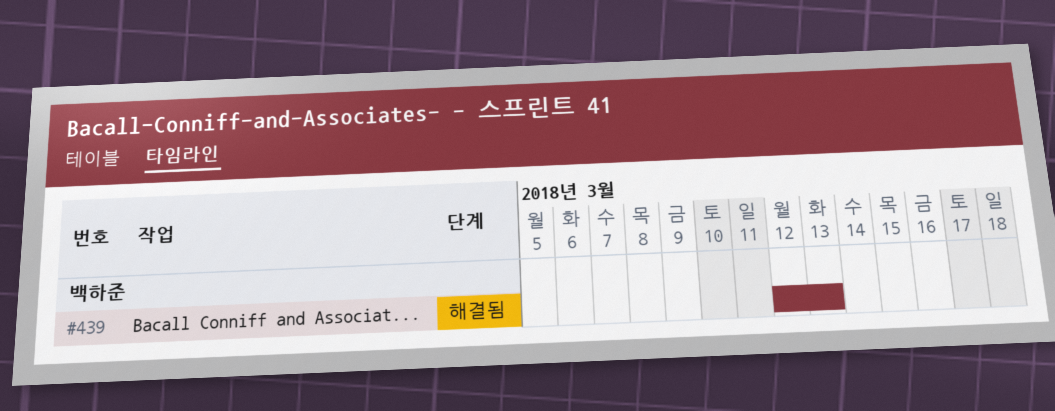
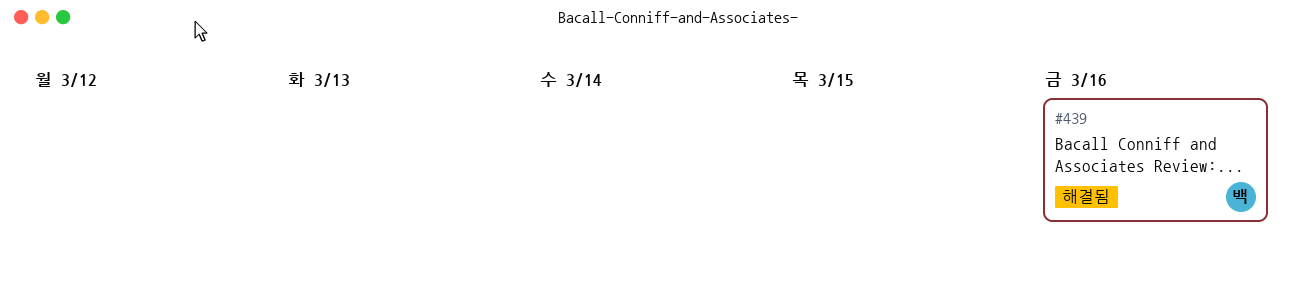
#439, due: Mar 13 -> Mar 16

